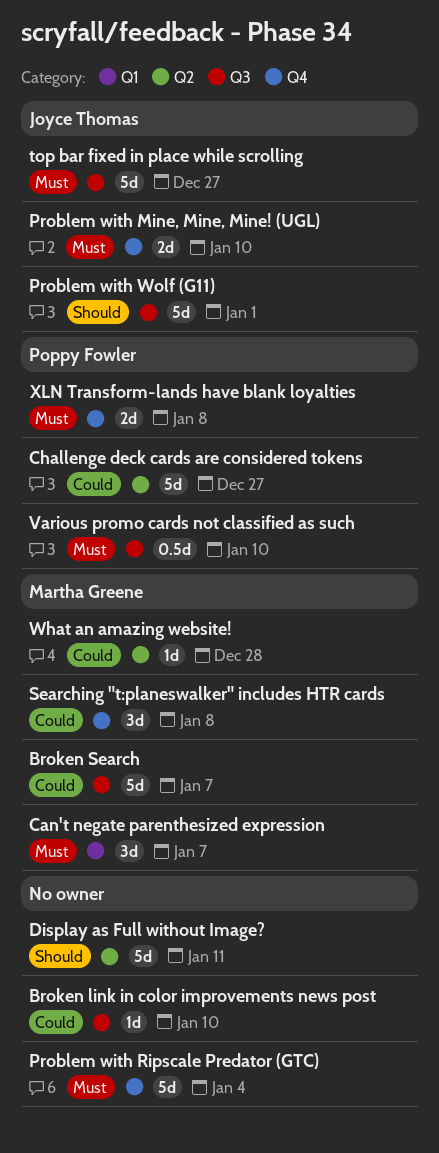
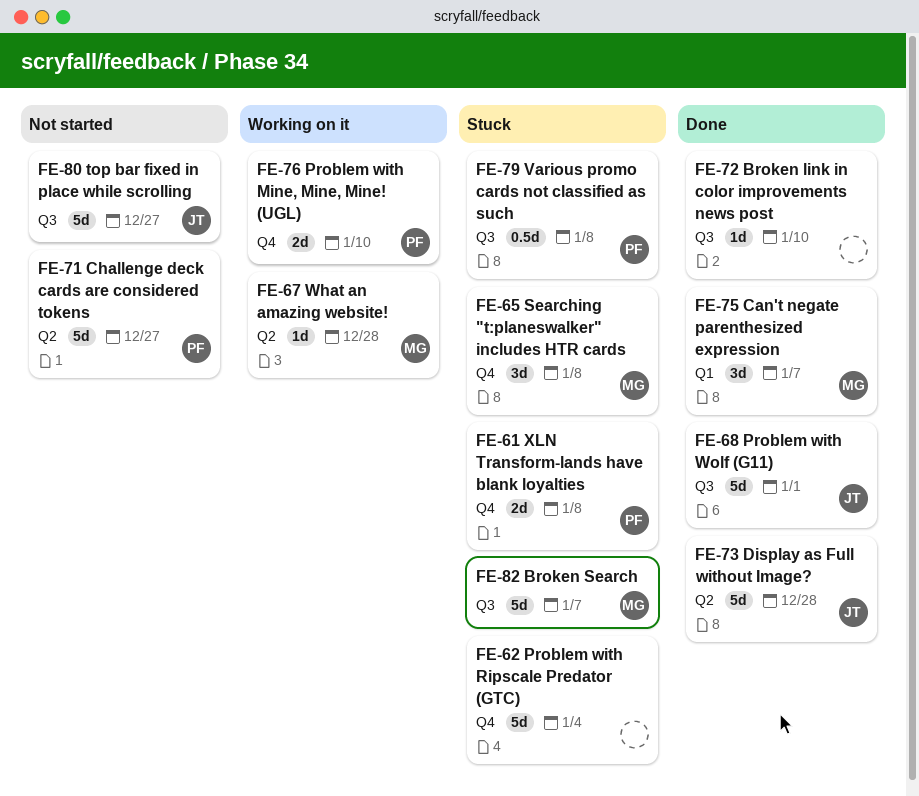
Display as Full without Image?, owner: none -> Joyce Thomas
Display as Full without Image?, due: Jan 11 -> Dec 28
Problem with Mine, Mine, Mine! (UGL), owner: Joyce Thomas -> Poppy Fowler
Various promo cards not classified as such, due: Jan 10 -> Jan 8

